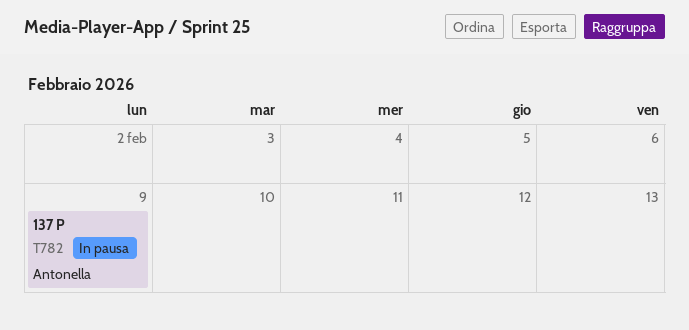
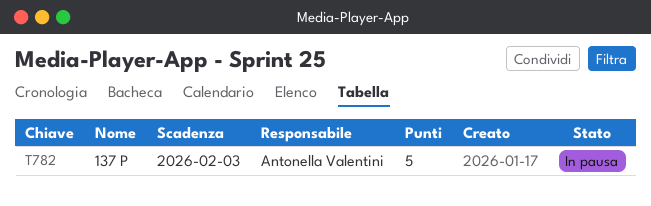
T782, due: Feb 9 -> Feb 3

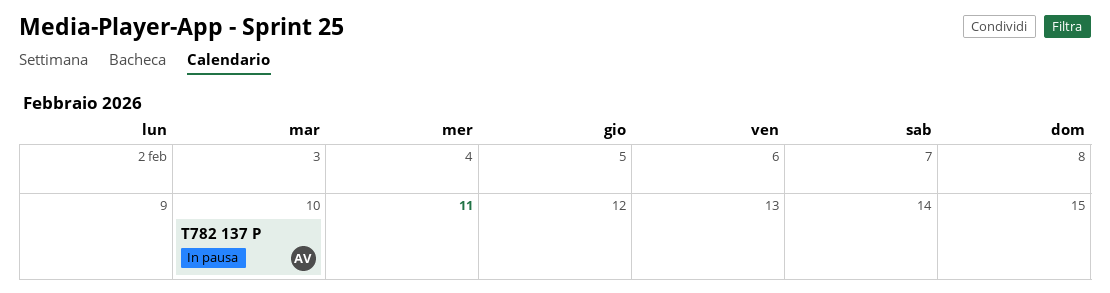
T782, due: Feb 3 -> Feb 10

